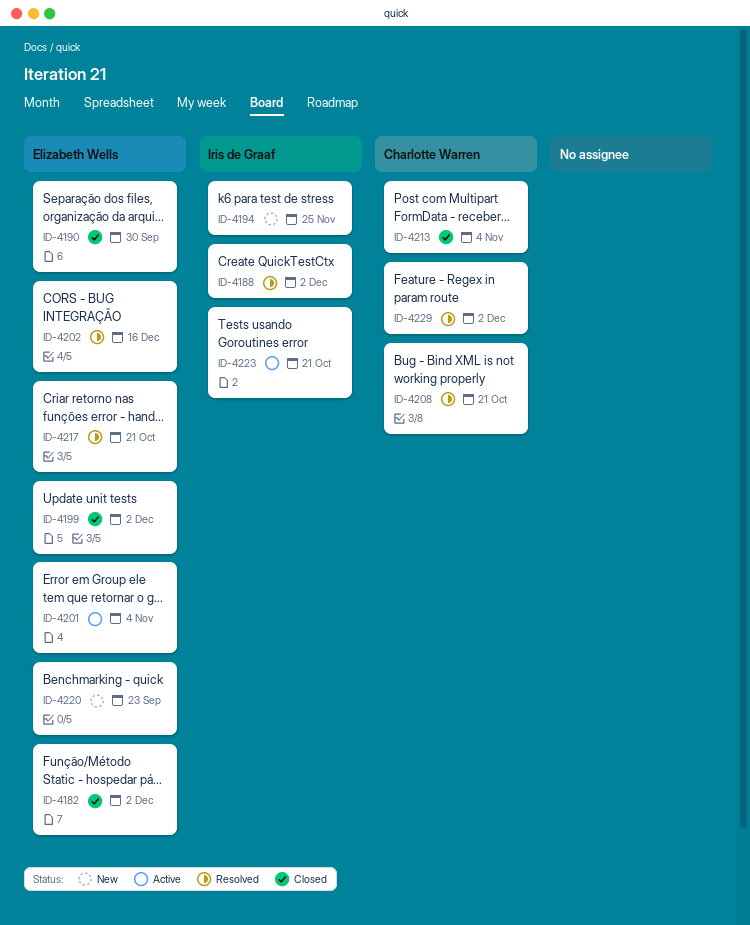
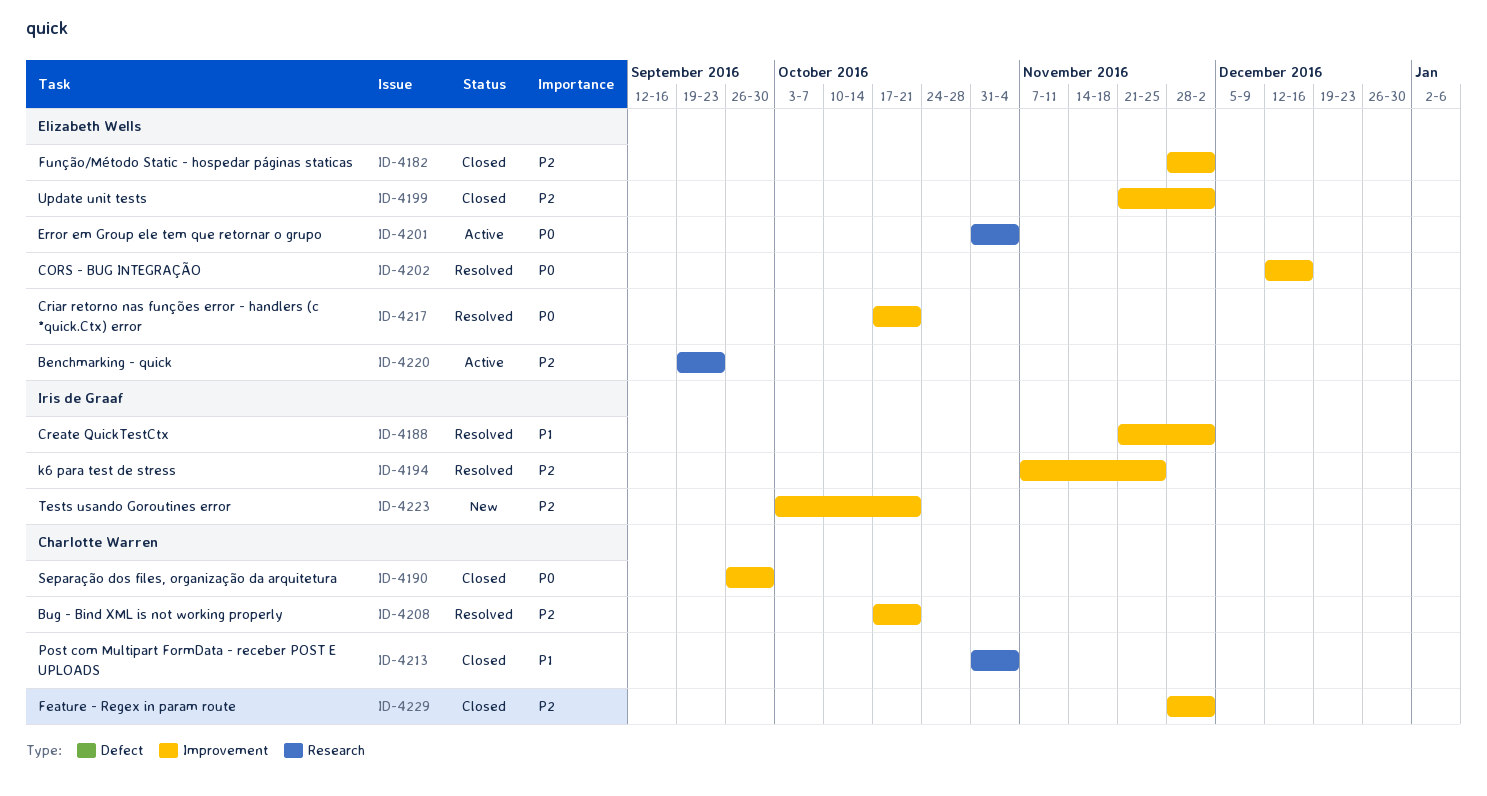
ID-4190, owner: Elizabeth Wells -> Charlotte Warren
ID-4194, status: New -> Resolved
ID-4220, status: New -> Active
ID-4223, status: Active -> New
ID-4229, status: Resolved -> Closed

